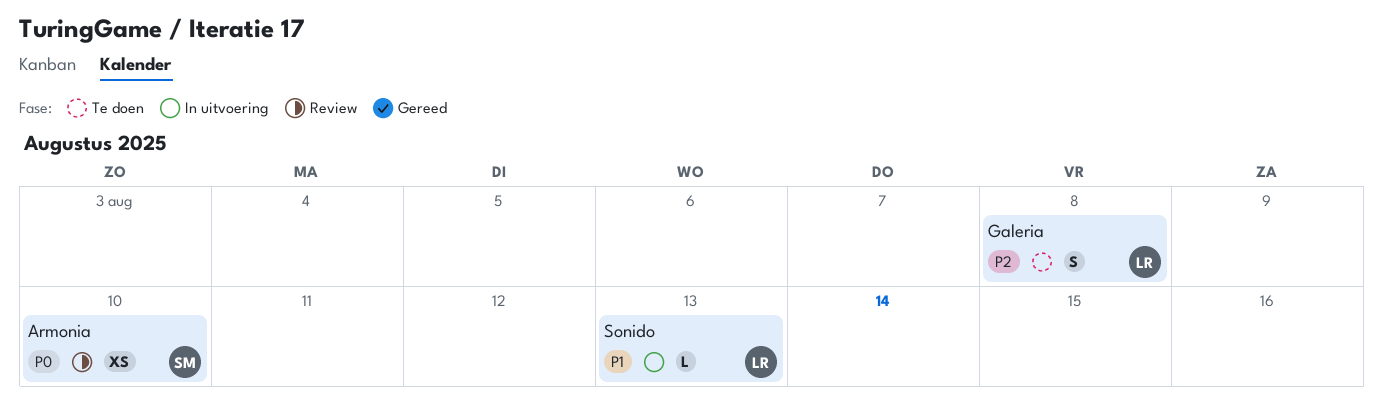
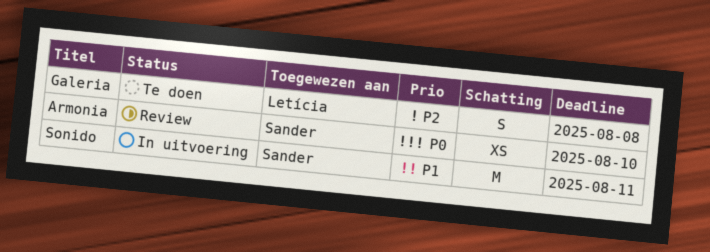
Sonido, owner: Letícia -> Sander
Sonido, estimate: L -> M
Sonido, due: Aug 13 -> Aug 11

